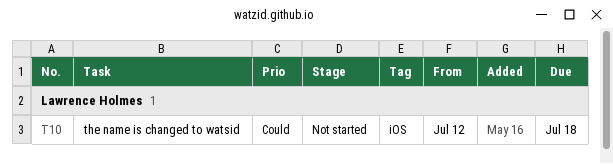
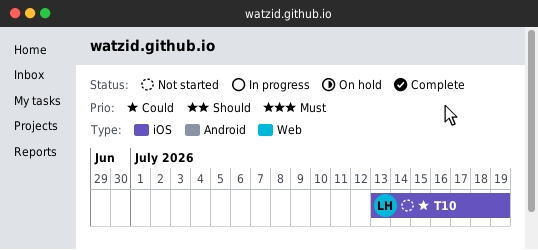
T10, start: Jul 12 -> Jul 13
T10, due: Jul 18 -> Jul 19

